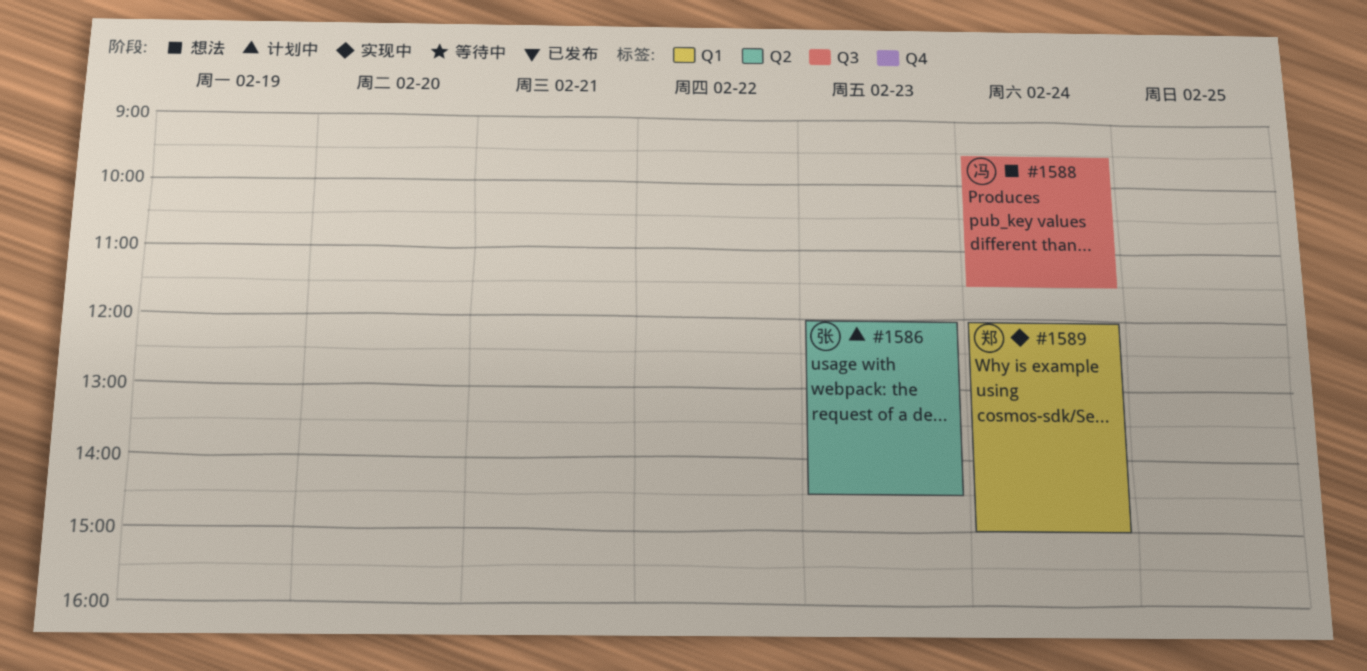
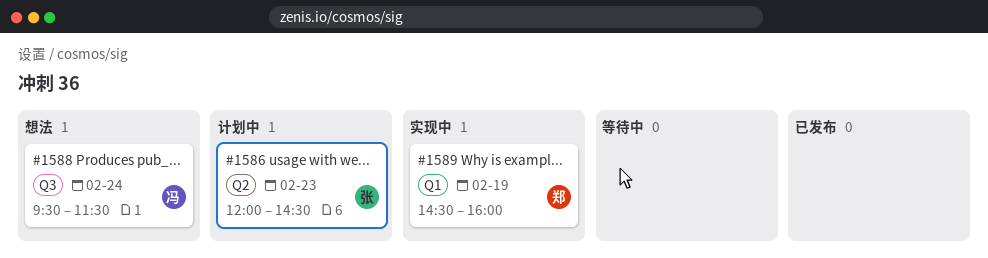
#1589, day: Feb 24 -> Feb 19
#1589, begins: 12:00 -> 14:30
#1589, ends: 15:00 -> 16:00

